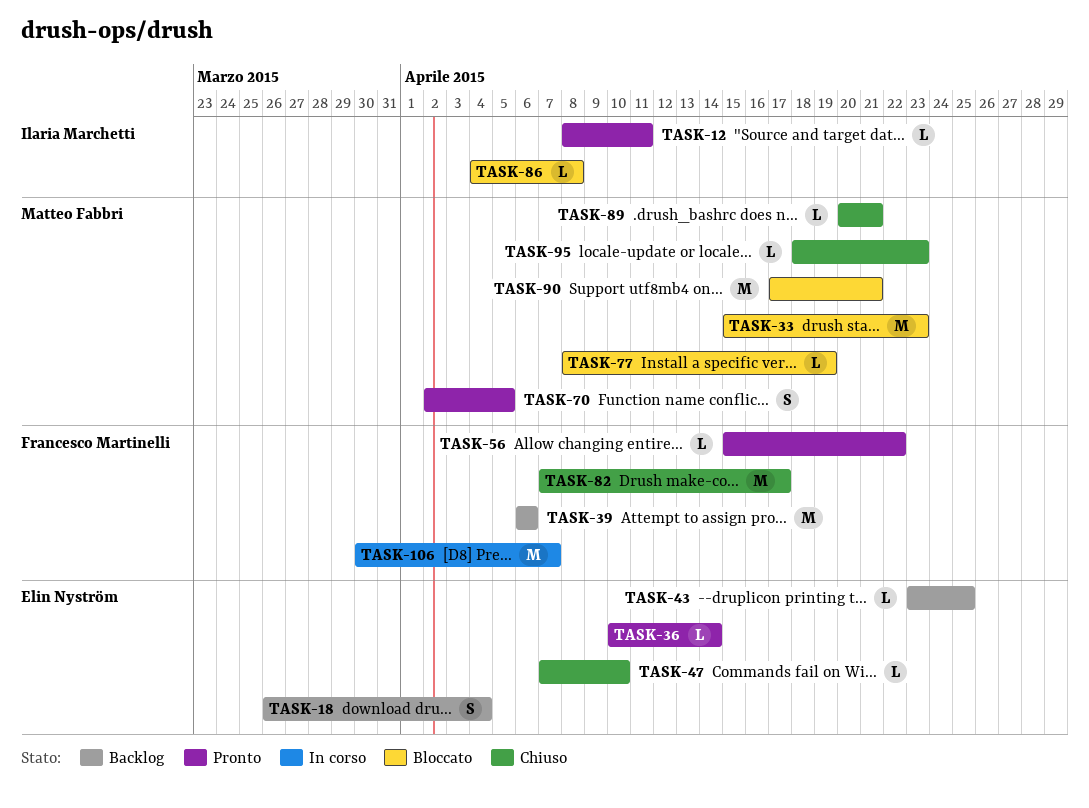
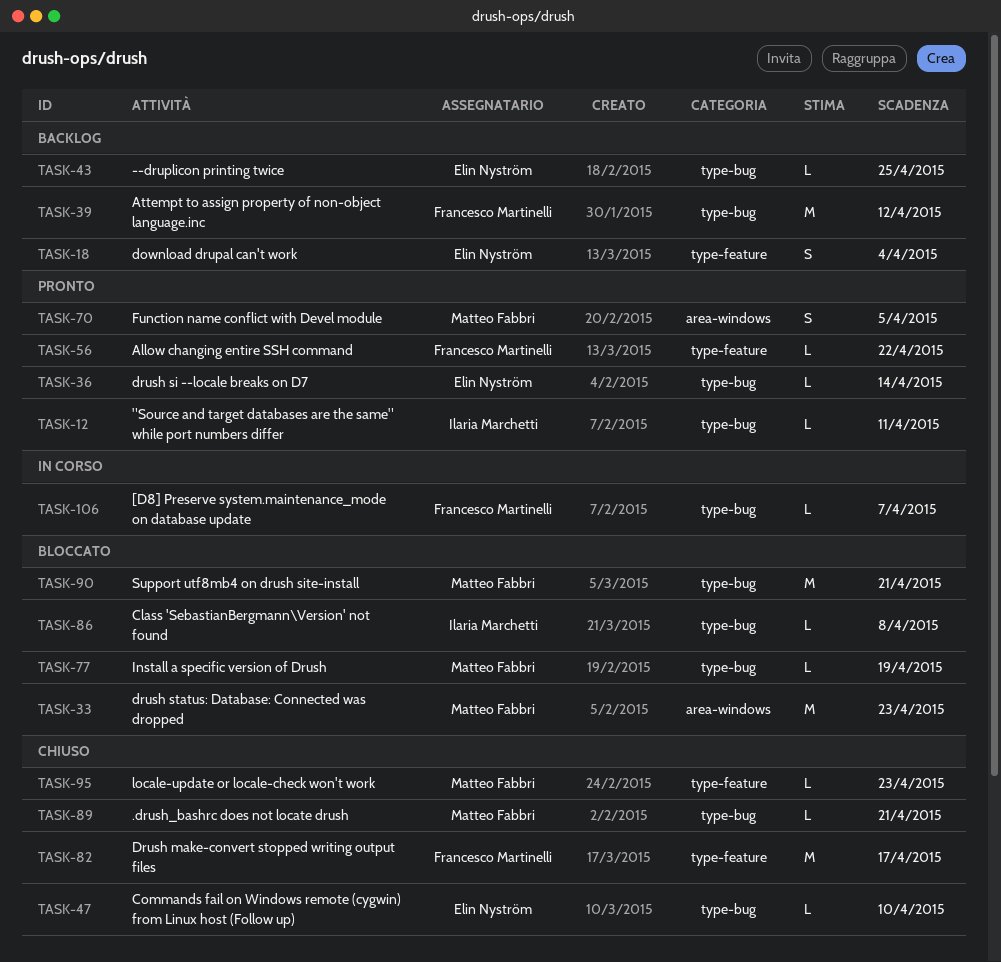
TASK-39, due: Apr 6 -> Apr 12
TASK-106, estimate: M -> L

